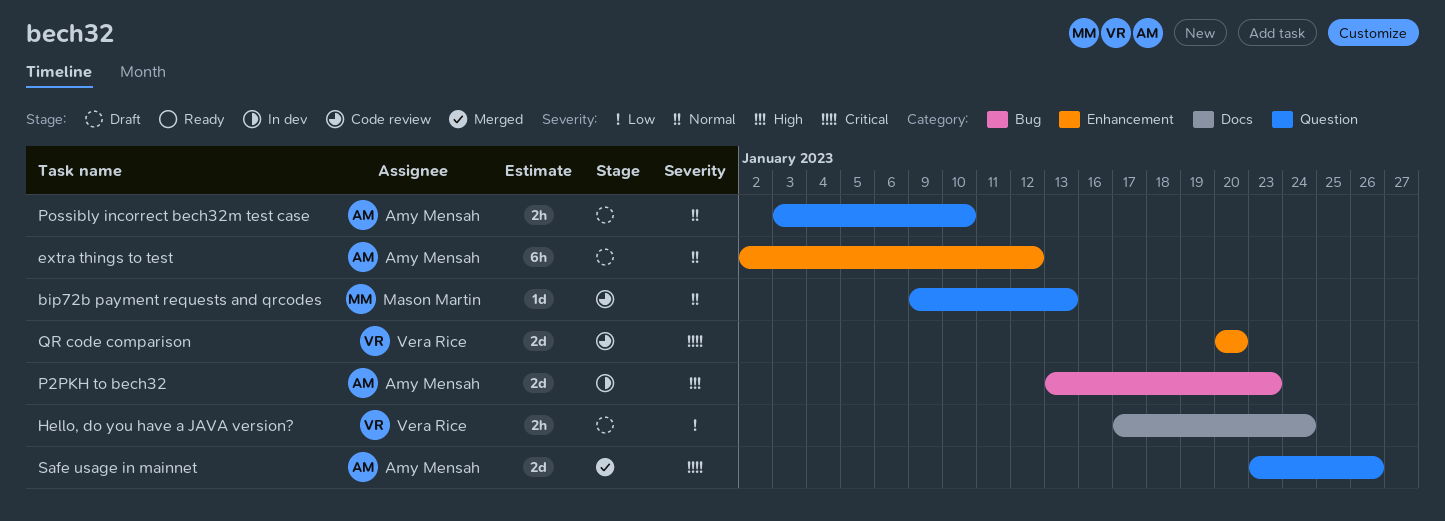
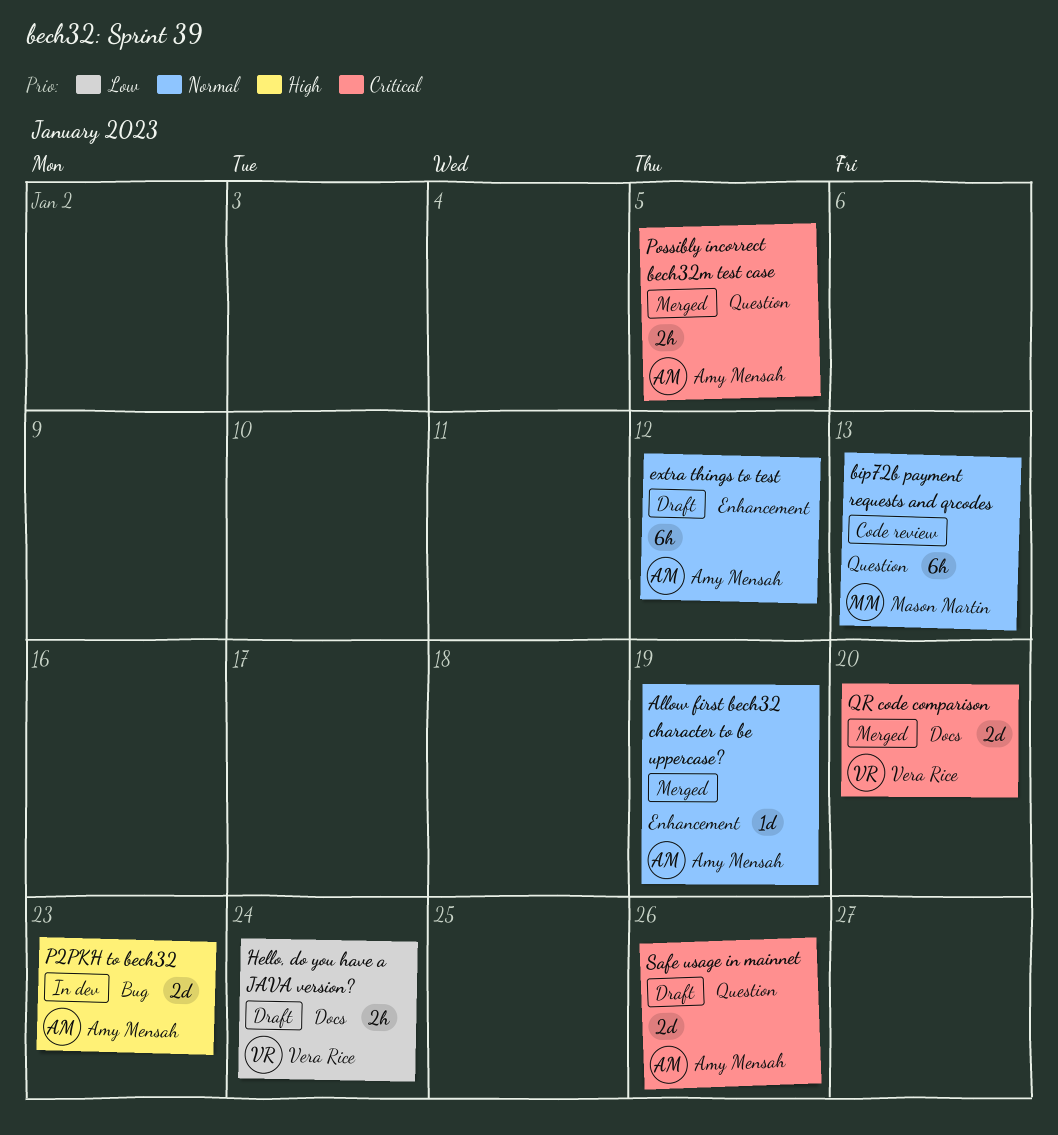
Allow first bech32 character to be uppercase?: none -> present
bip72b payment requests and qrcodes, estimate: 1d -> 6h
Possibly incorrect bech32m test case, status: Draft -> Merged
Possibly incorrect bech32m test case, priority: Normal -> Critical
Possibly incorrect bech32m test case, due: Jan 10 -> Jan 5
QR code comparison, status: Code review -> Merged
QR code comparison, label: Enhancement -> Docs
Safe usage in mainnet, status: Merged -> Draft

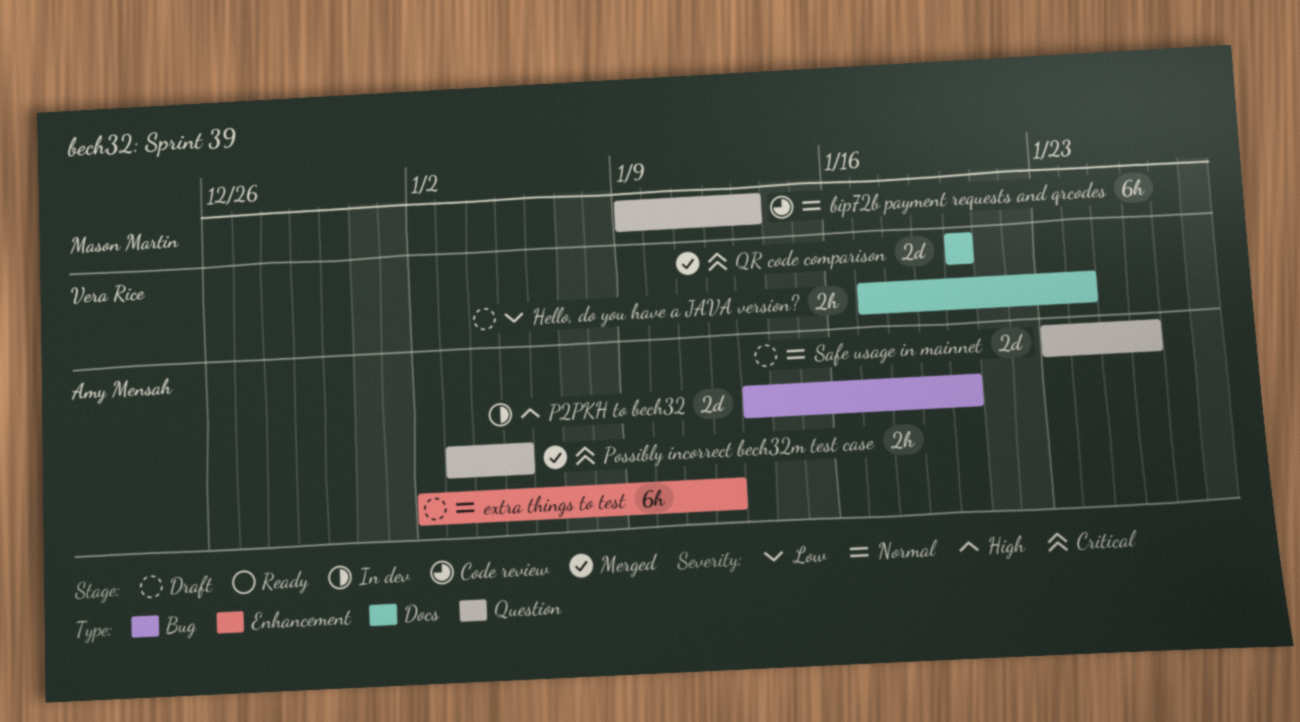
Allow first bech32 character to be uppercase?: present -> none
P2PKH to bech32, due: Jan 23 -> Jan 20
Safe usage in mainnet, priority: Critical -> Normal

